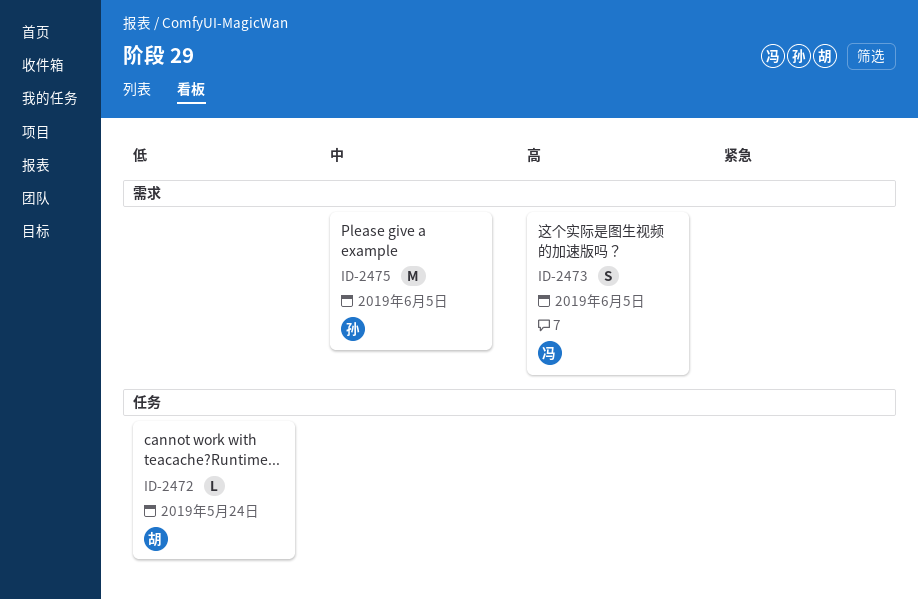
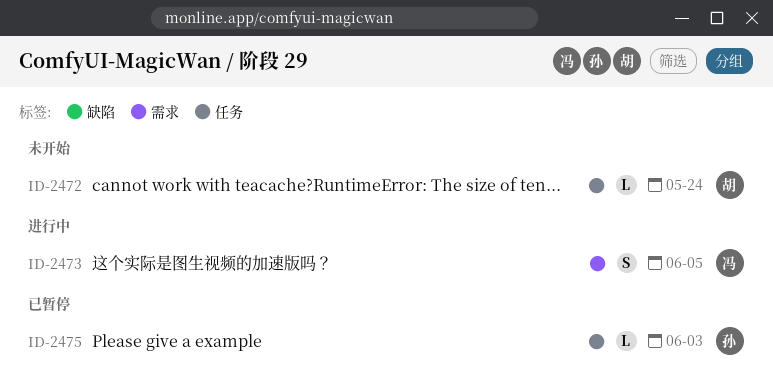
ID-2475, label: 需求 -> 任务
ID-2475, estimate: M -> L
ID-2475, due: Jun 5 -> Jun 3

